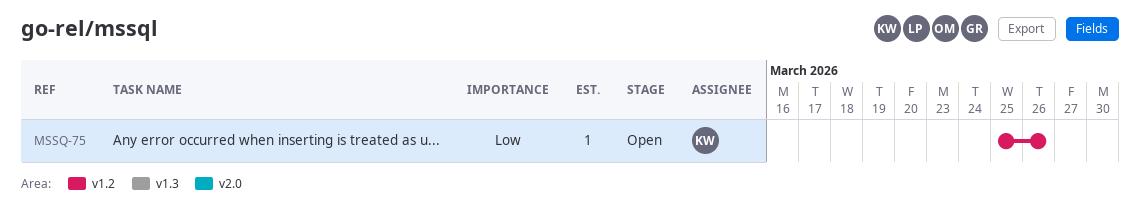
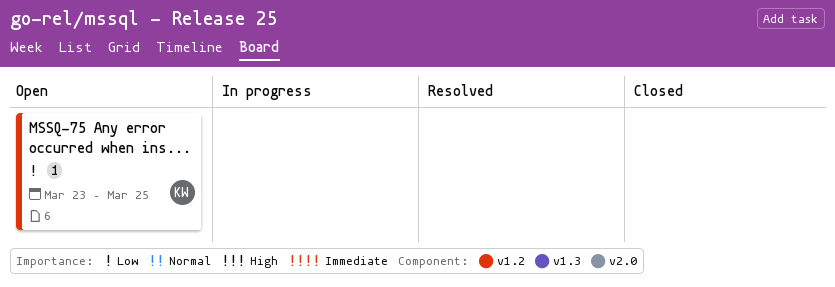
MSSQ-75, start: Mar 25 -> Mar 23
MSSQ-75, due: Mar 26 -> Mar 25

